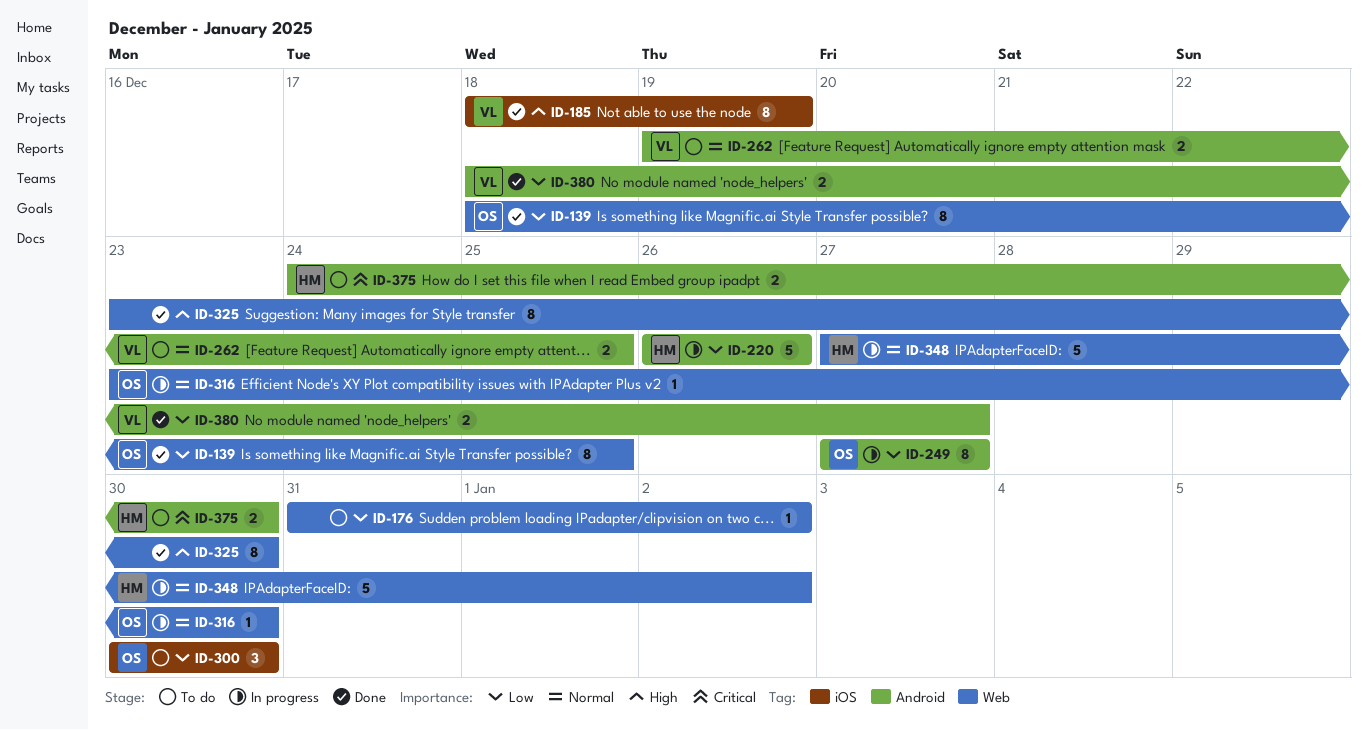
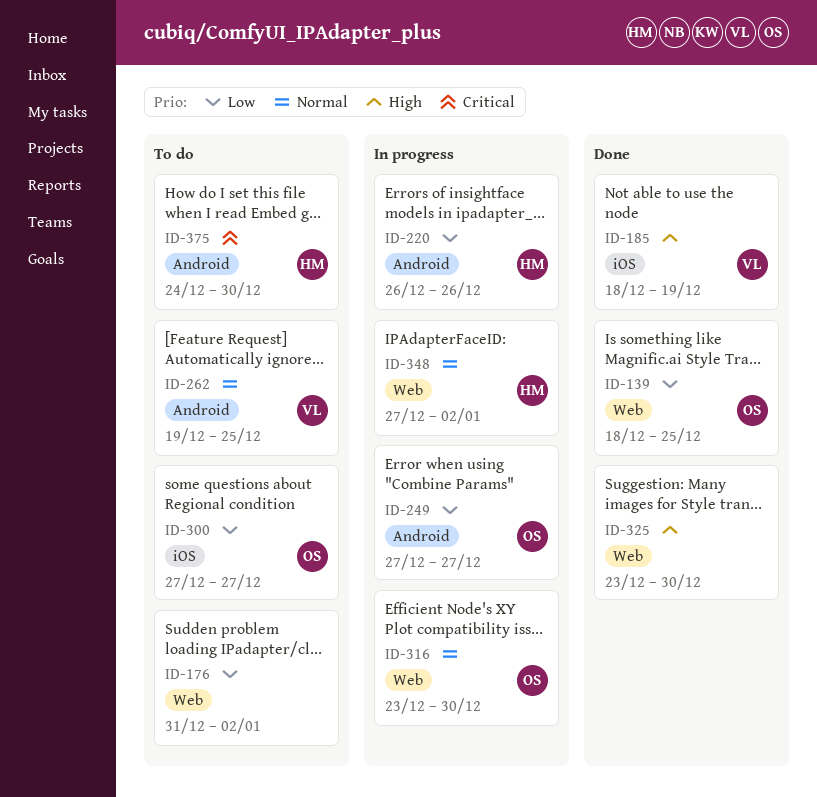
ID-300, start: Dec 30 -> Dec 27
ID-300, due: Dec 30 -> Dec 27
ID-380: present -> none

